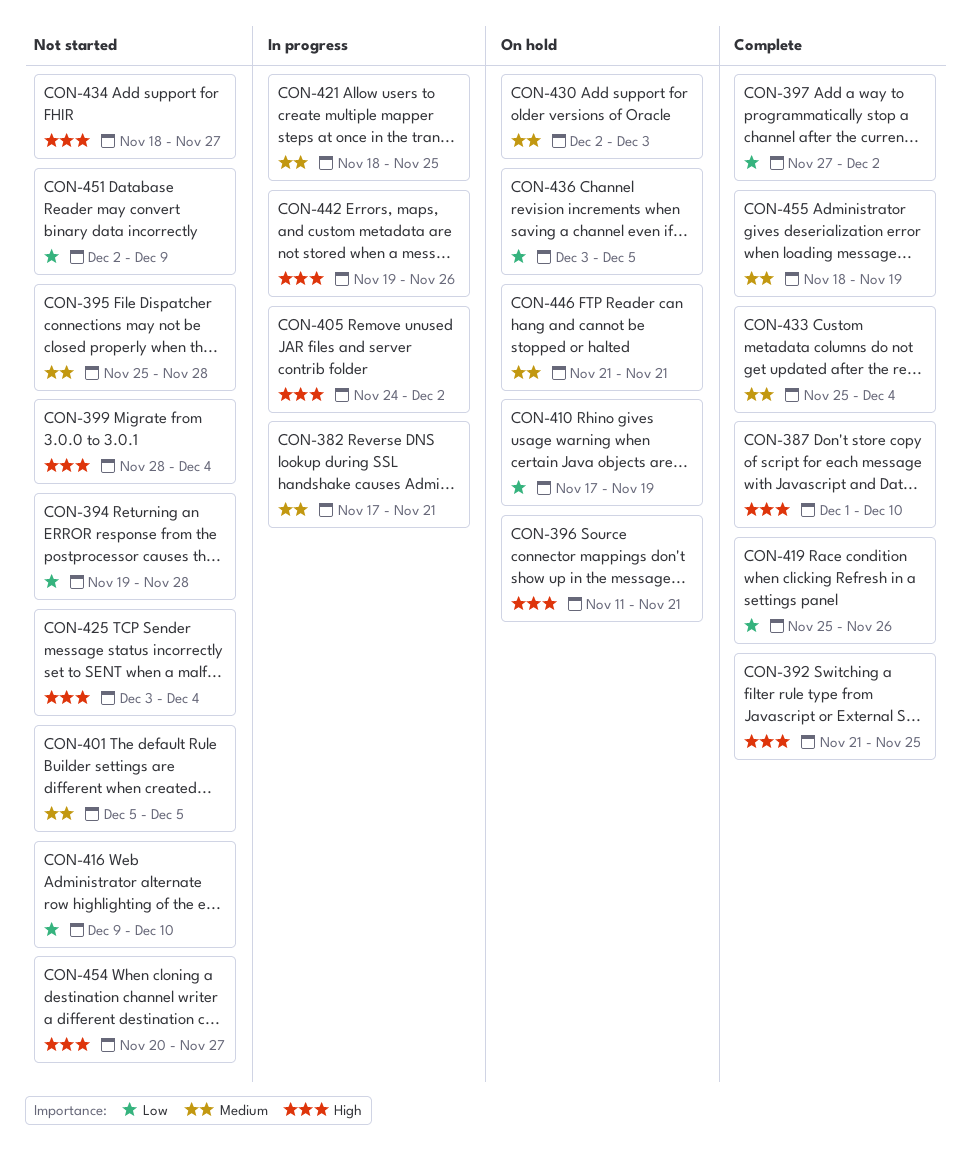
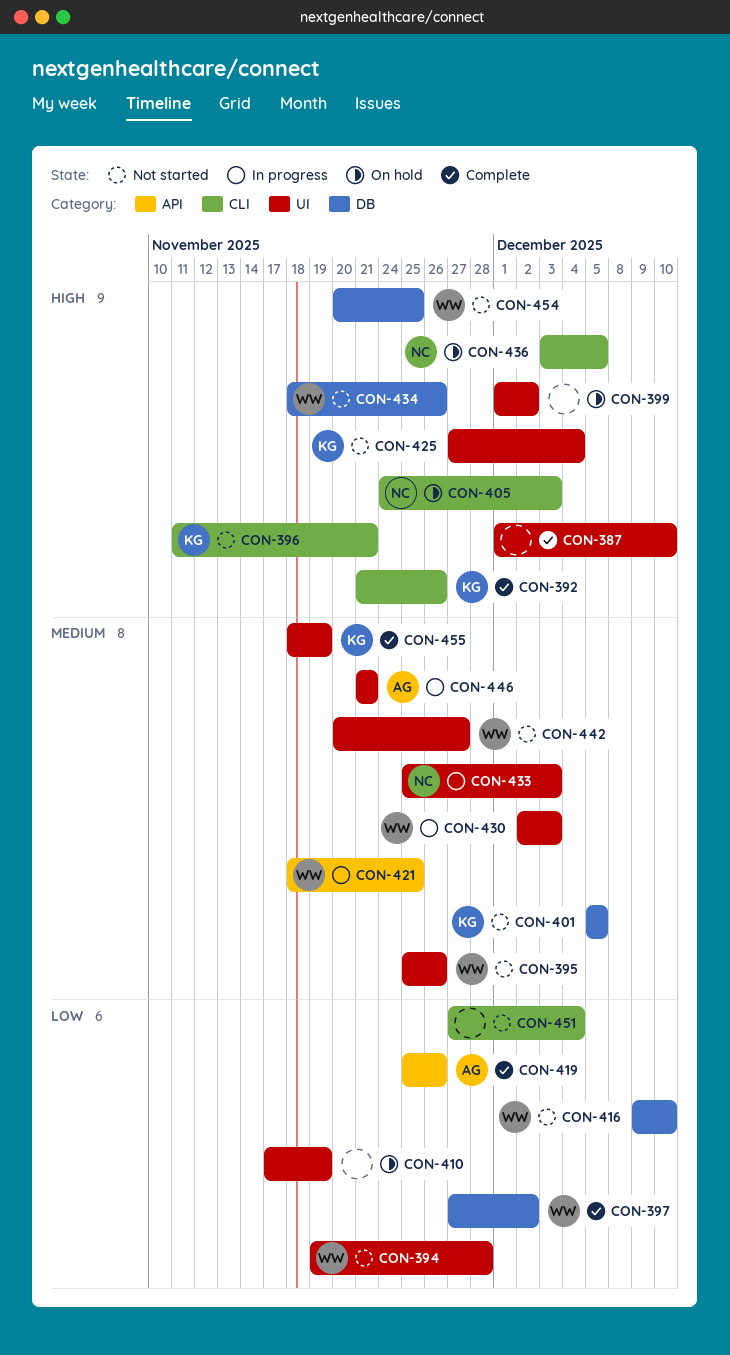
CON-382: present -> none
CON-392, due: Nov 25 -> Nov 26
CON-395, due: Nov 28 -> Nov 26
CON-396, status: On hold -> Not started
CON-399, status: Not started -> On hold
CON-399, start: Nov 28 -> Dec 1
CON-399, due: Dec 4 -> Dec 2
CON-405, status: In progress -> On hold
CON-405, due: Dec 2 -> Dec 3
CON-425, start: Dec 3 -> Nov 27
CON-430, status: On hold -> In progress
CON-433, status: Complete -> In progress
CON-433, due: Dec 4 -> Dec 3
CON-434, due: Nov 27 -> Nov 26
CON-436, priority: Low -> High
CON-442, status: In progress -> Not started
CON-442, priority: High -> Medium
CON-442, start: Nov 19 -> Nov 20
CON-442, due: Nov 26 -> Nov 27
CON-446, status: On hold -> In progress
CON-451, start: Dec 2 -> Nov 27
CON-451, due: Dec 9 -> Dec 4
CON-454, due: Nov 27 -> Nov 25

